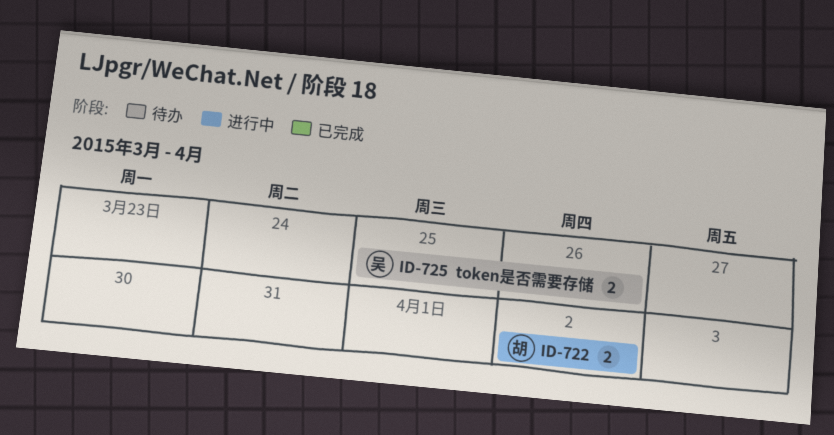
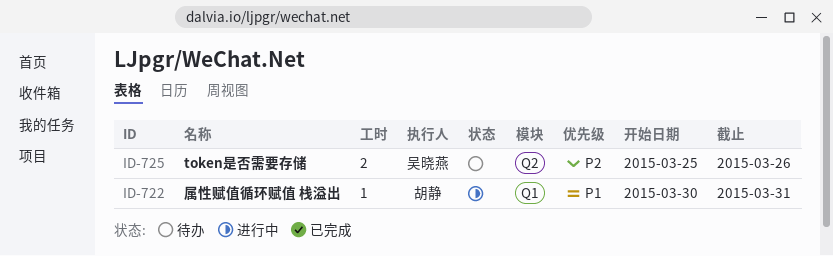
ID-722, estimate: 2 -> 1
ID-722, start: Apr 2 -> Mar 30
ID-722, due: Apr 2 -> Mar 31

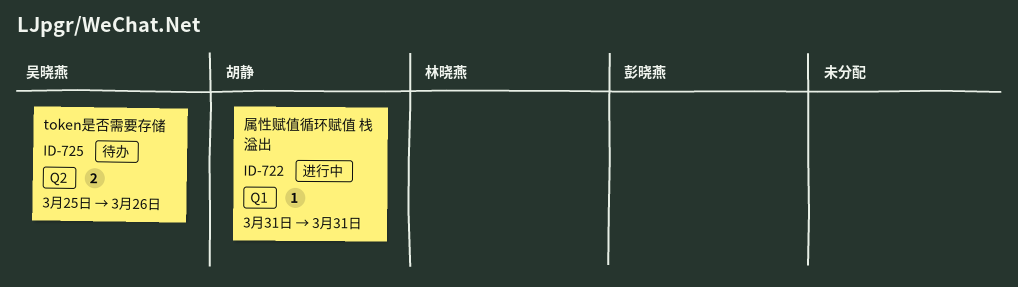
ID-722, start: Mar 30 -> Mar 31

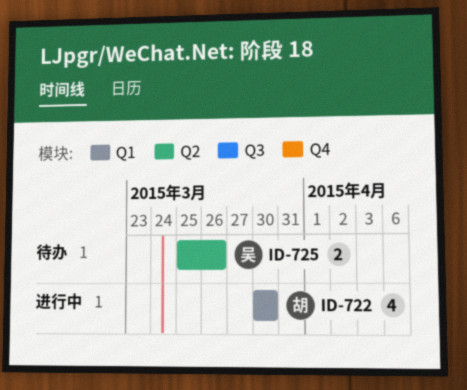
ID-722, estimate: 1 -> 4
ID-722, start: Mar 31 -> Mar 30
ID-722, due: Mar 31 -> Mar 30

